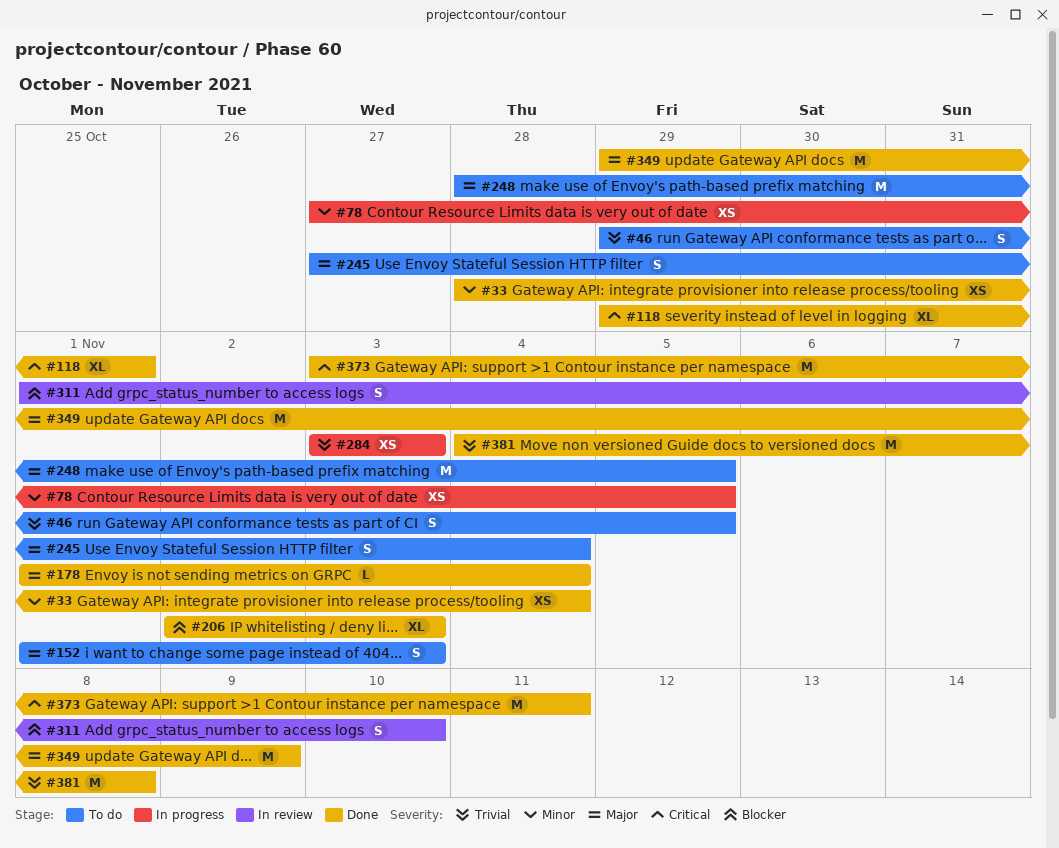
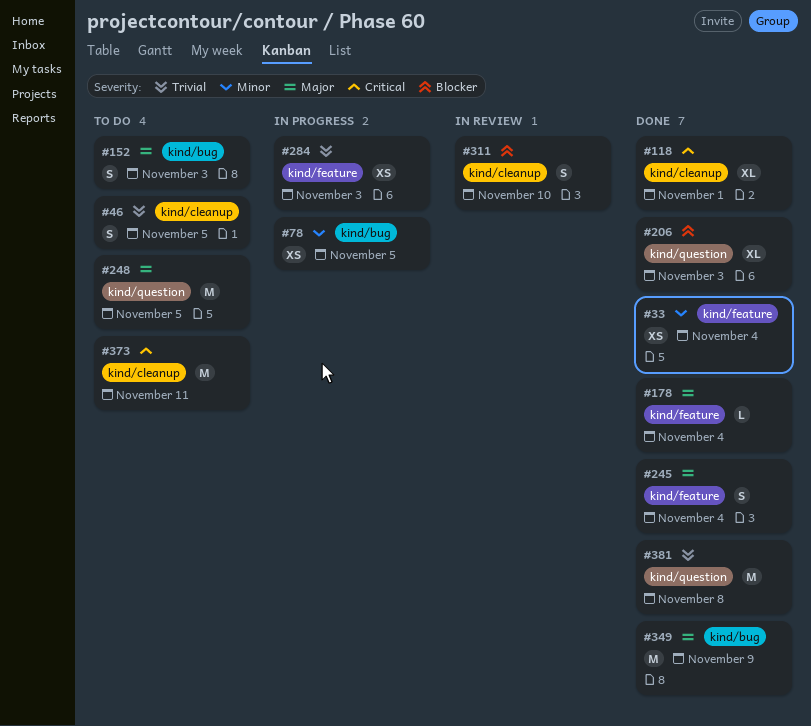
#245, status: To do -> Done
#373, status: Done -> To do

